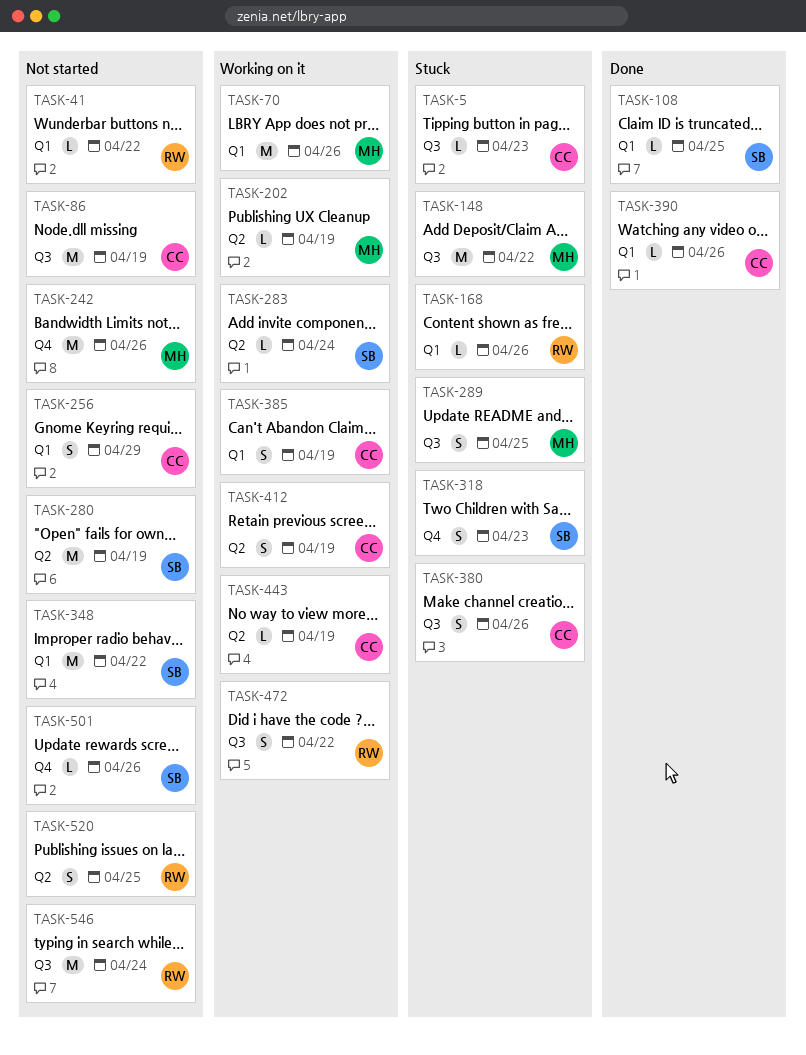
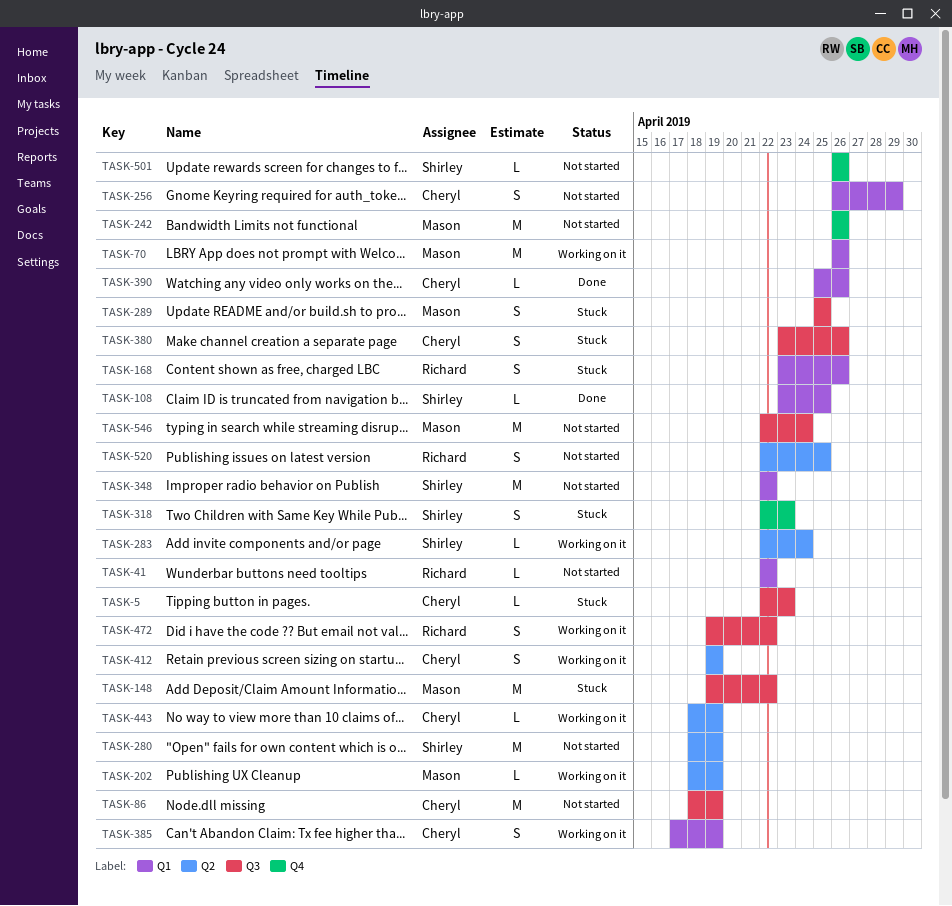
TASK-168, estimate: L -> S
TASK-546, owner: Richard -> Mason

